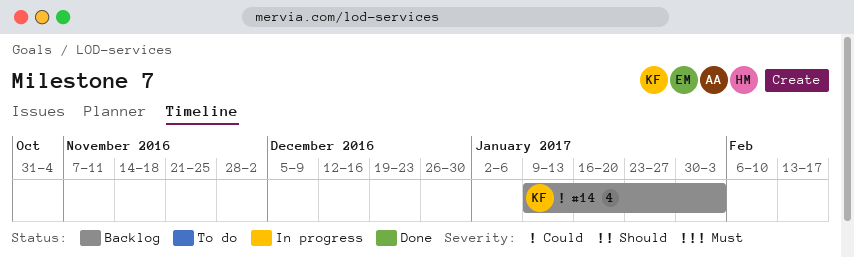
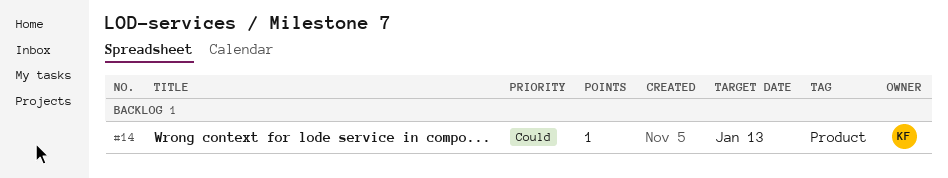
#14, estimate: 4 -> 1
#14, due: Feb 3 -> Jan 13

